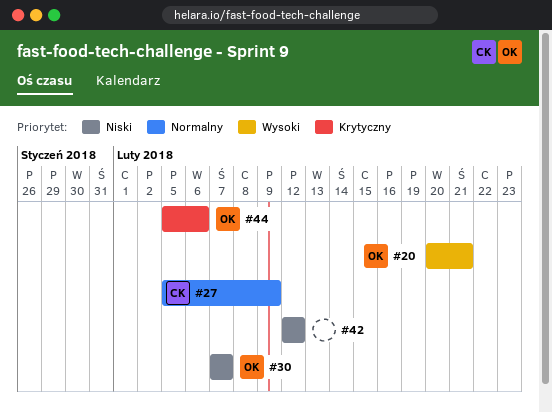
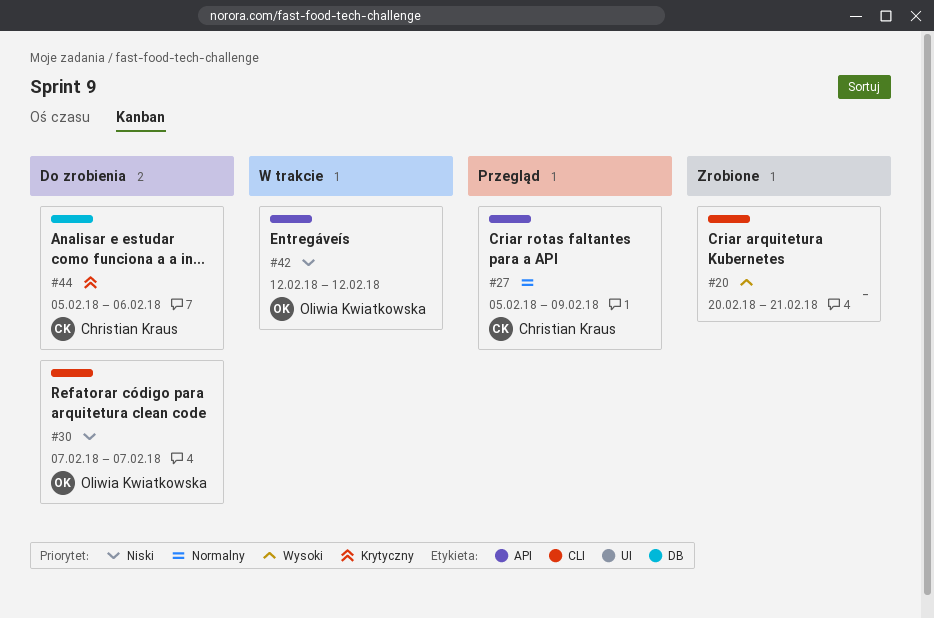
#20, owner: Oliwia Kwiatkowska -> none
#42, owner: none -> Oliwia Kwiatkowska
#44, owner: Oliwia Kwiatkowska -> Christian Kraus

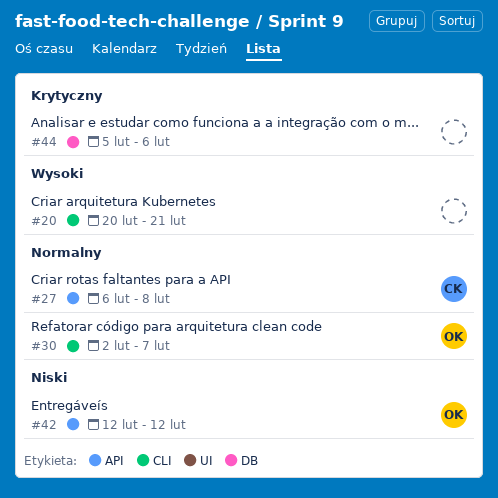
#27, start: Feb 5 -> Feb 6
#27, due: Feb 9 -> Feb 8
#30, priority: Niski -> Normalny
#30, start: Feb 7 -> Feb 2
#44, owner: Christian Kraus -> none

